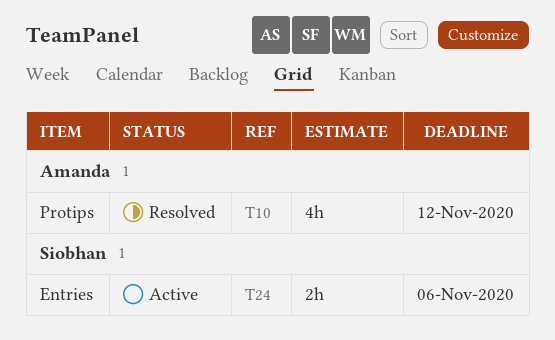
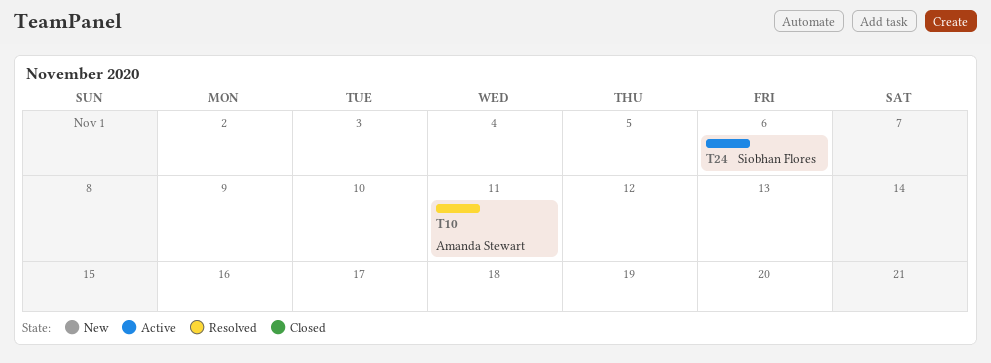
T10, due: Nov 12 -> Nov 11

